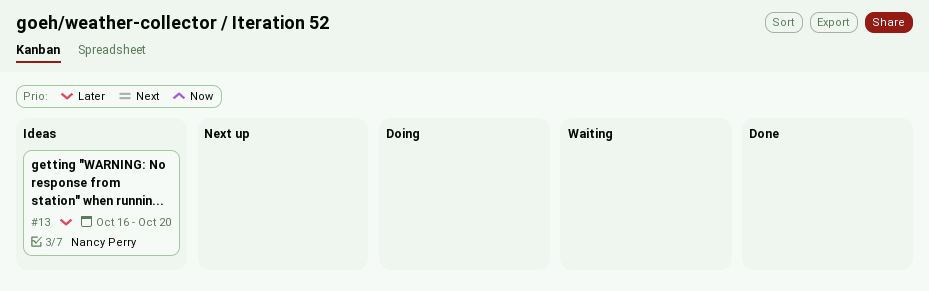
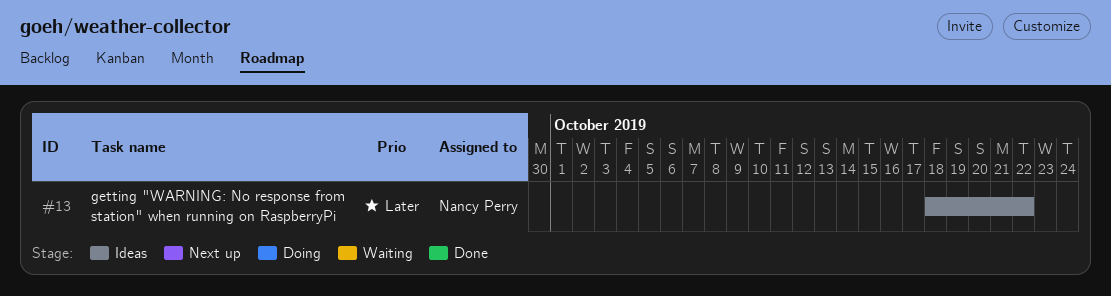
#13, start: Oct 16 -> Oct 18
#13, due: Oct 20 -> Oct 22

